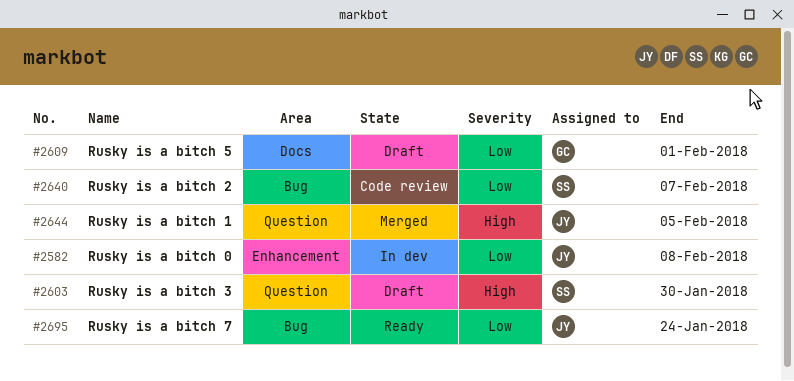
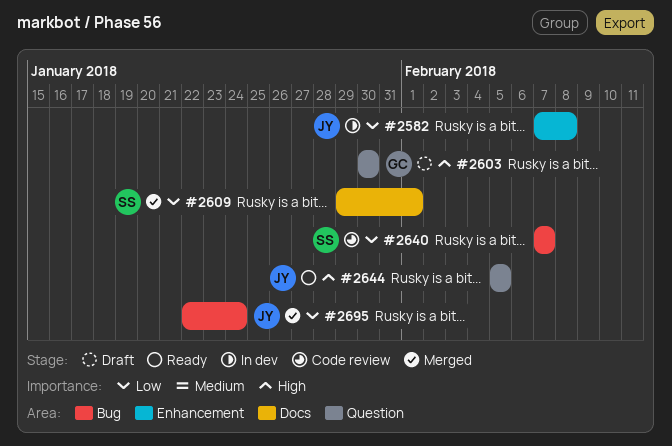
#2603, owner: SS -> GC
#2609, status: Draft -> Merged
#2609, owner: GC -> SS
#2644, status: Merged -> Ready
#2695, status: Ready -> Merged

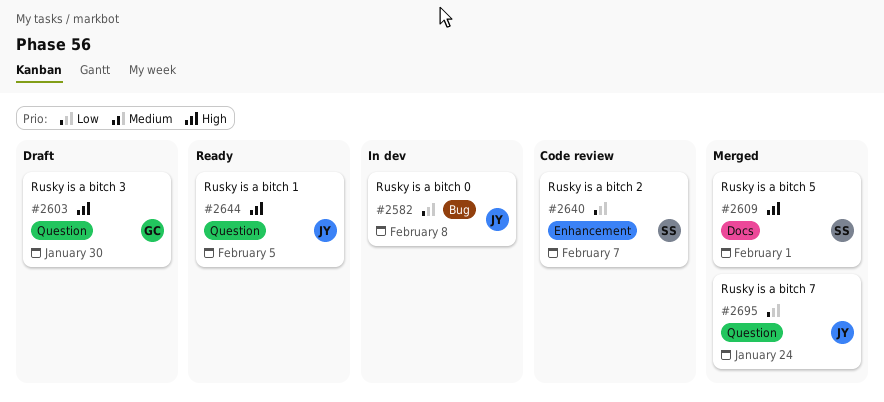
#2582, label: Enhancement -> Bug
#2609, priority: Low -> High
#2640, label: Bug -> Enhancement
#2695, label: Bug -> Question

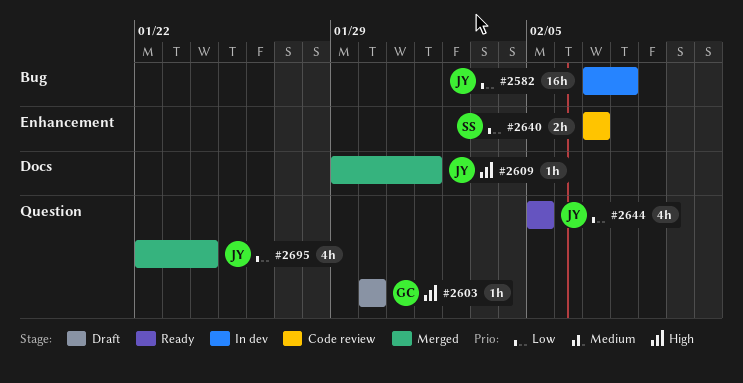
#2609, owner: SS -> JY
#2644, priority: High -> Low

